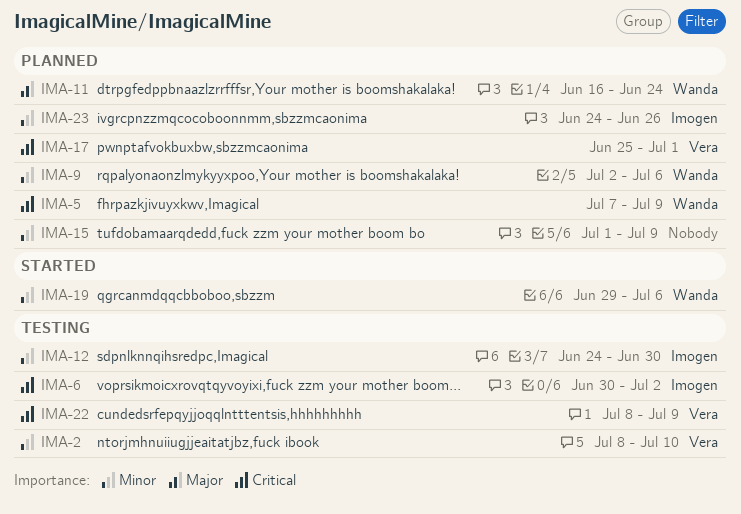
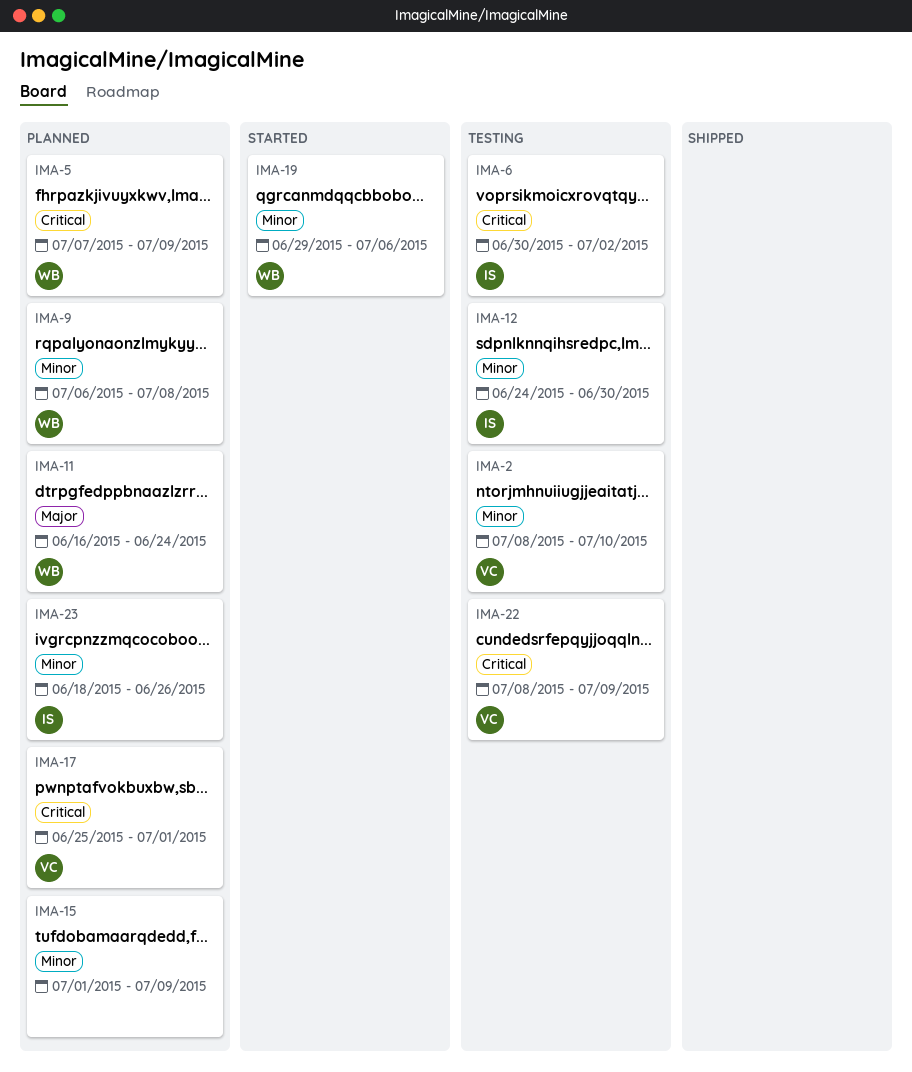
IMA-9, start: Jul 2 -> Jul 6
IMA-9, due: Jul 6 -> Jul 8
IMA-23, start: Jun 24 -> Jun 18

